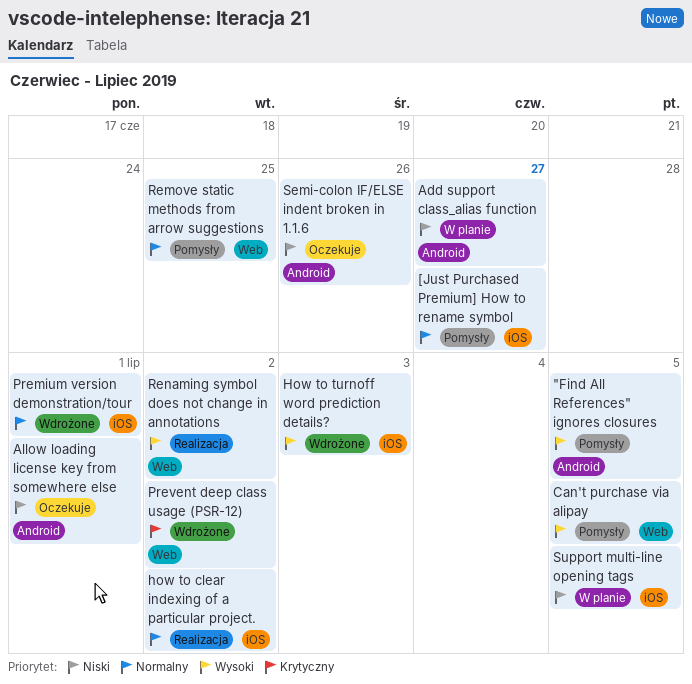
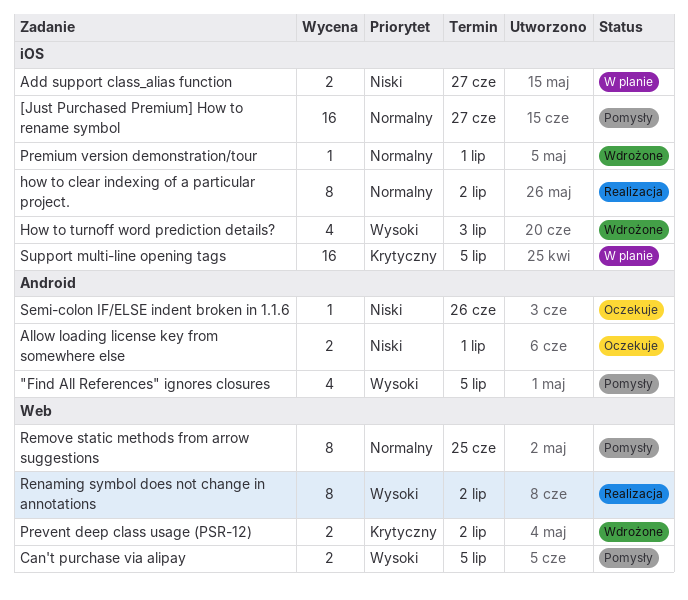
Add support class_alias function, label: Android -> iOS
Support multi-line opening tags, priority: Niski -> Krytyczny

